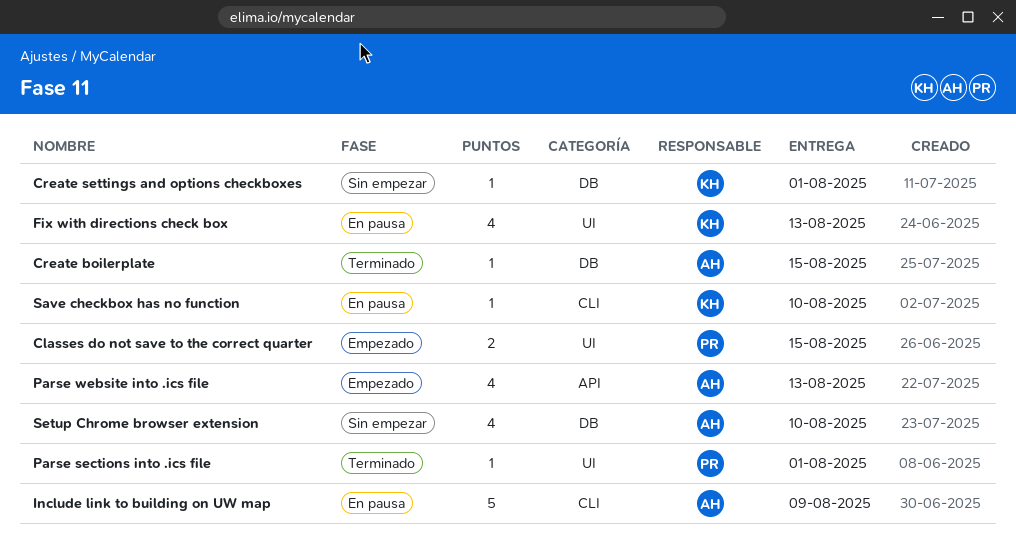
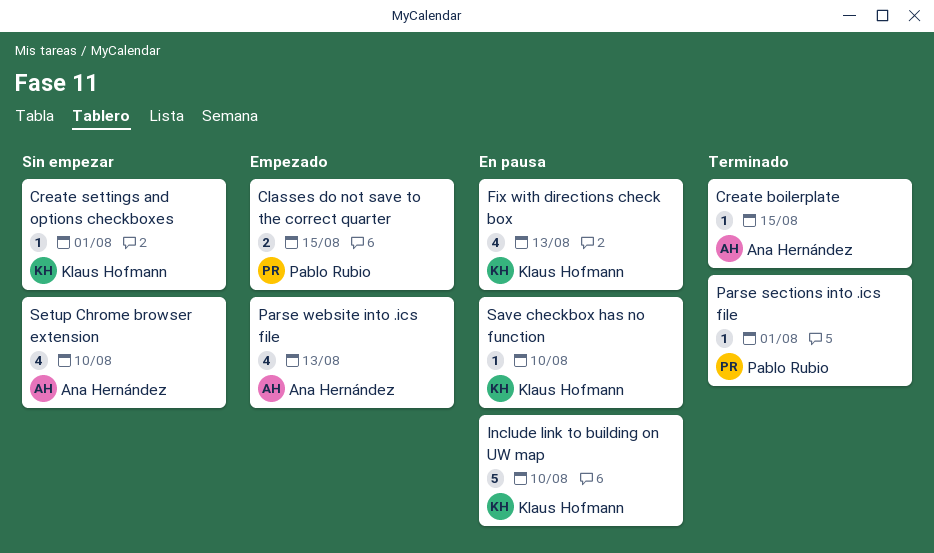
Include link to building on UW map, owner: Ana Hernández -> Klaus Hofmann
Include link to building on UW map, due: Aug 9 -> Aug 10

